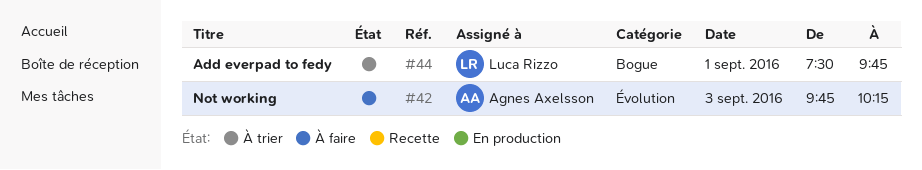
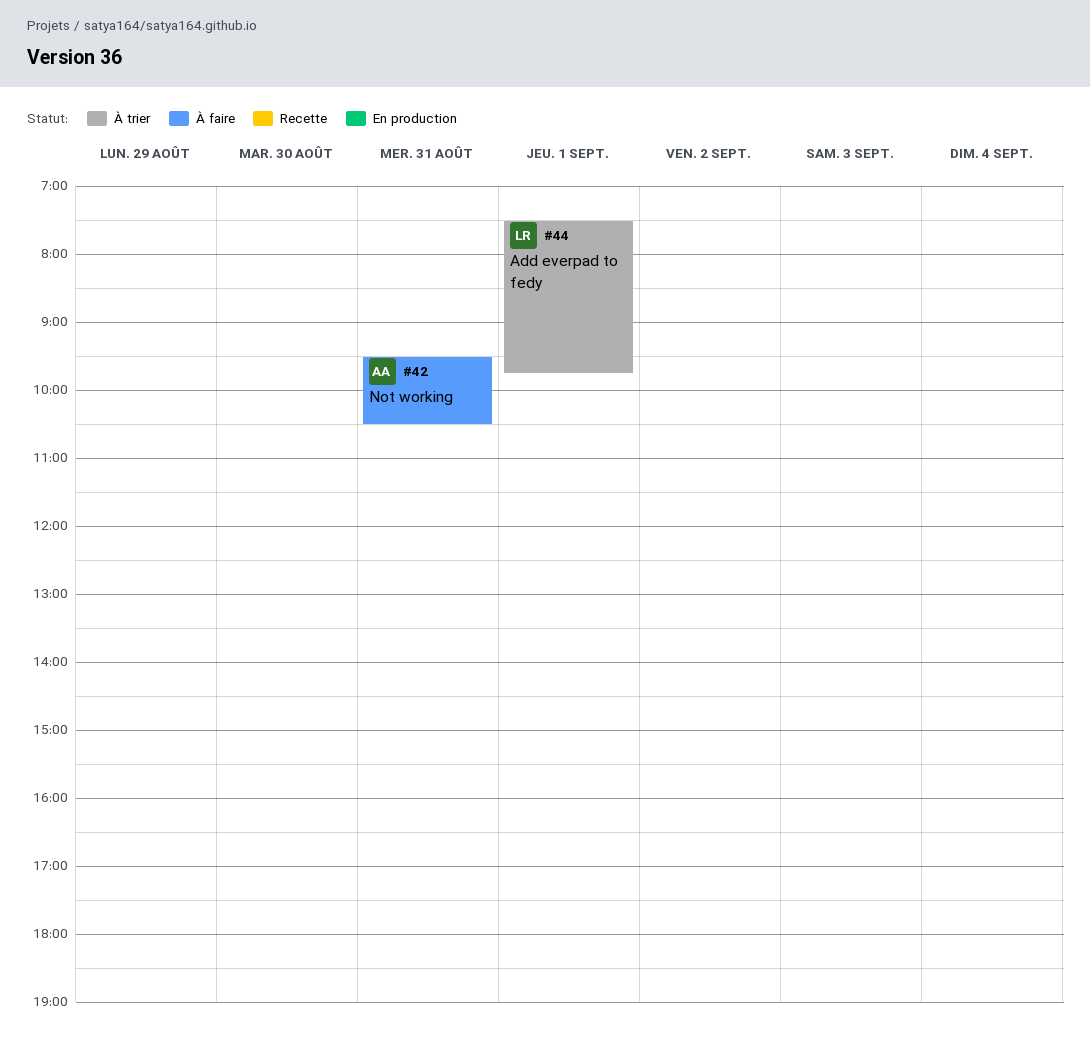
#42, day: Sep 3 -> Aug 31
#42, begins: 09:45 -> 09:30
#42, ends: 10:15 -> 10:30

